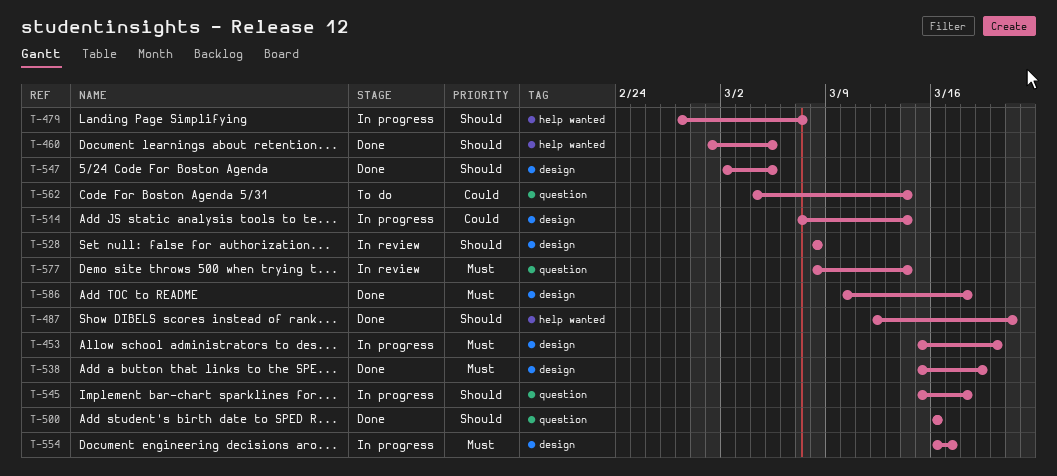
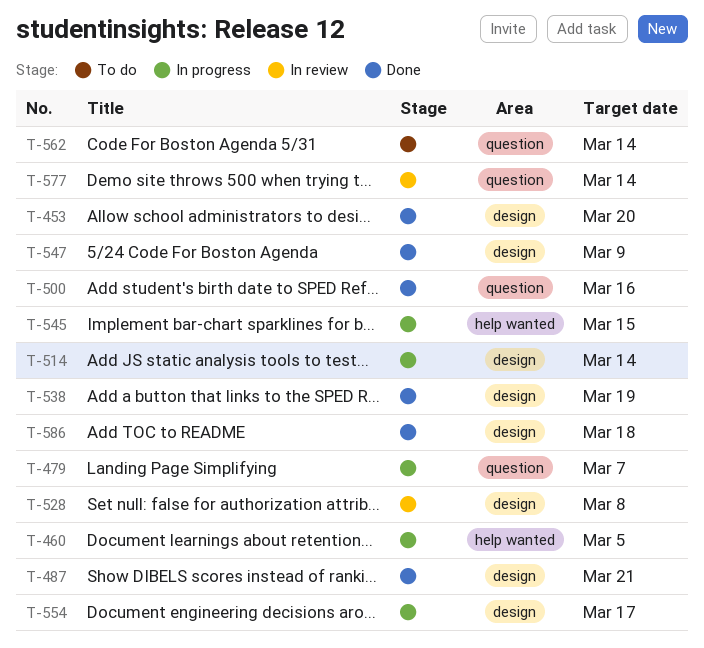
T-453, status: In progress -> Done
T-460, status: Done -> In progress
T-479, label: help wanted -> question
T-487, label: help wanted -> design
T-545, label: question -> help wanted
T-545, due: Mar 18 -> Mar 15
T-547, due: Mar 5 -> Mar 9

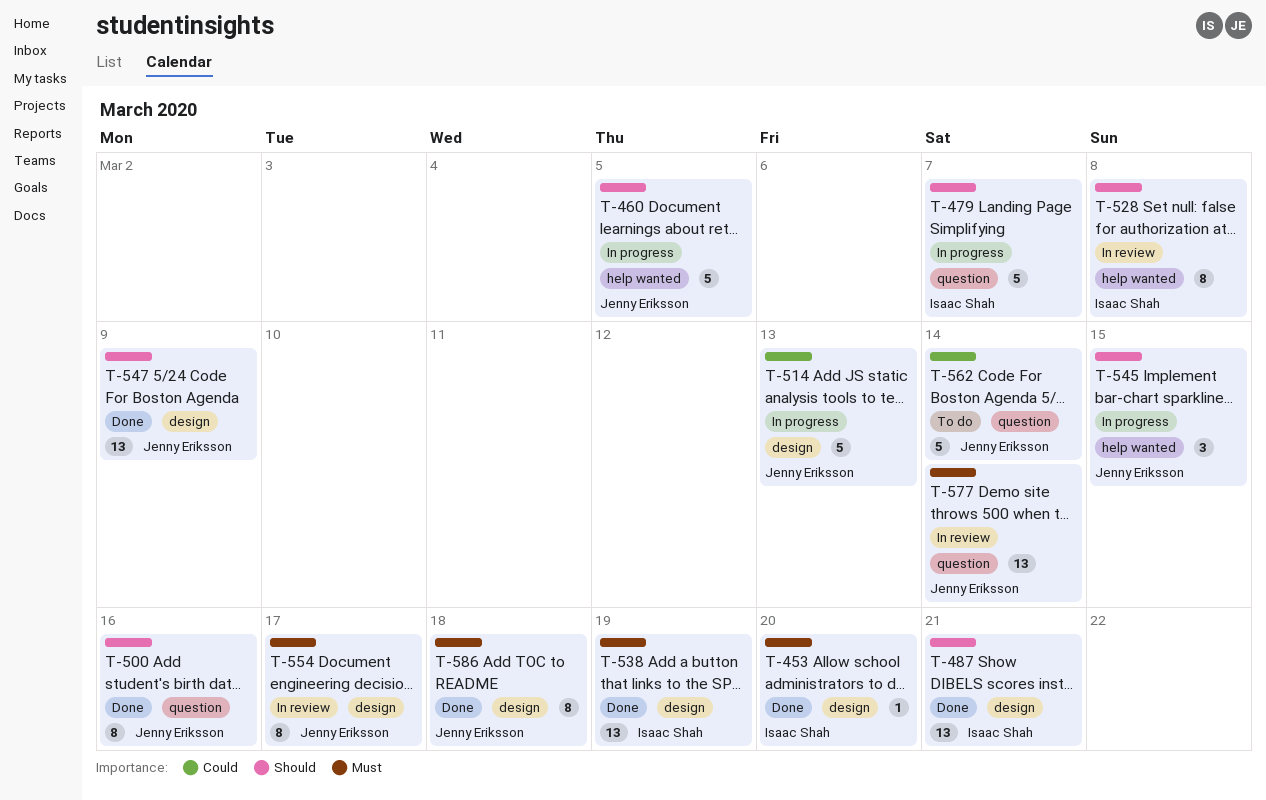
T-514, due: Mar 14 -> Mar 13
T-528, label: design -> help wanted
T-554, status: In progress -> In review

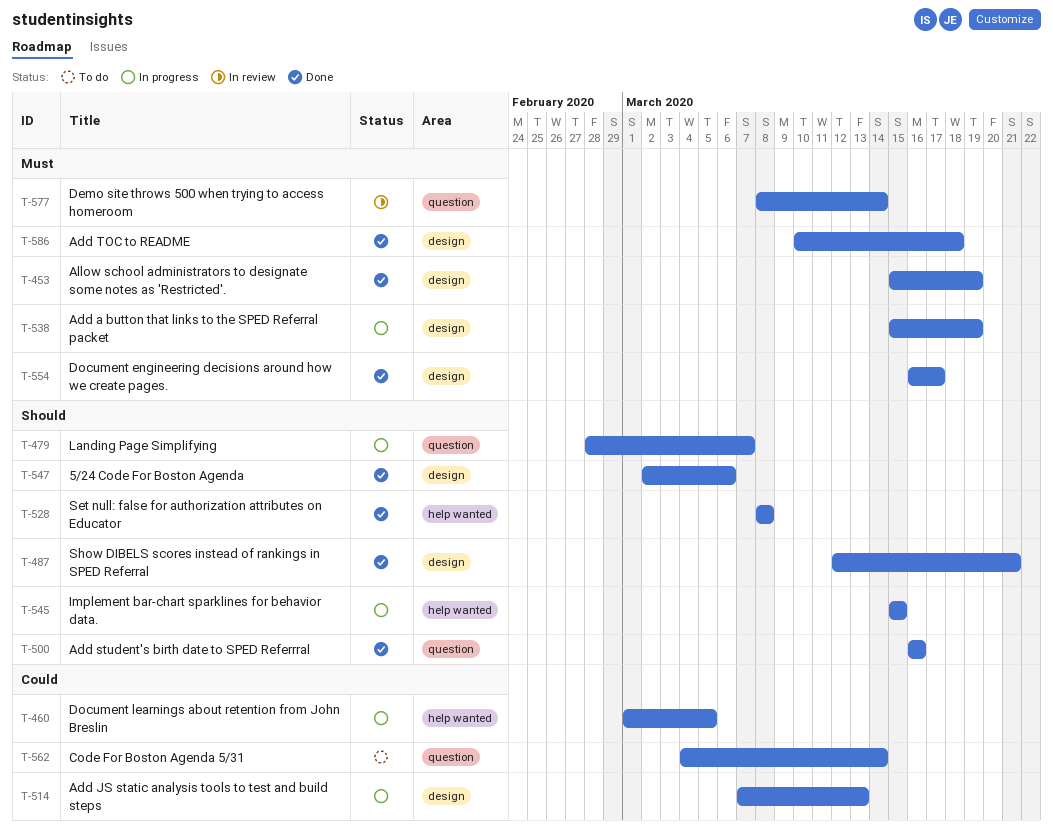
T-453, due: Mar 20 -> Mar 19
T-460, priority: Should -> Could
T-528, status: In review -> Done
T-538, status: Done -> In progress
T-547, due: Mar 9 -> Mar 6
T-554, status: In review -> Done

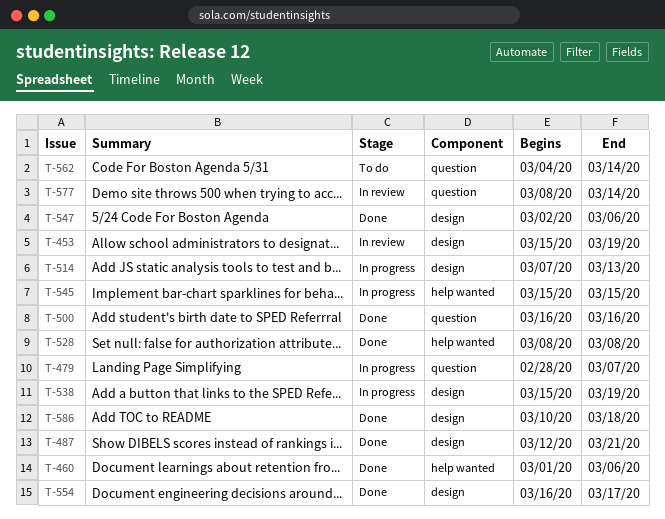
T-453, status: Done -> In review
T-460, status: In progress -> Done
T-460, due: Mar 5 -> Mar 6

